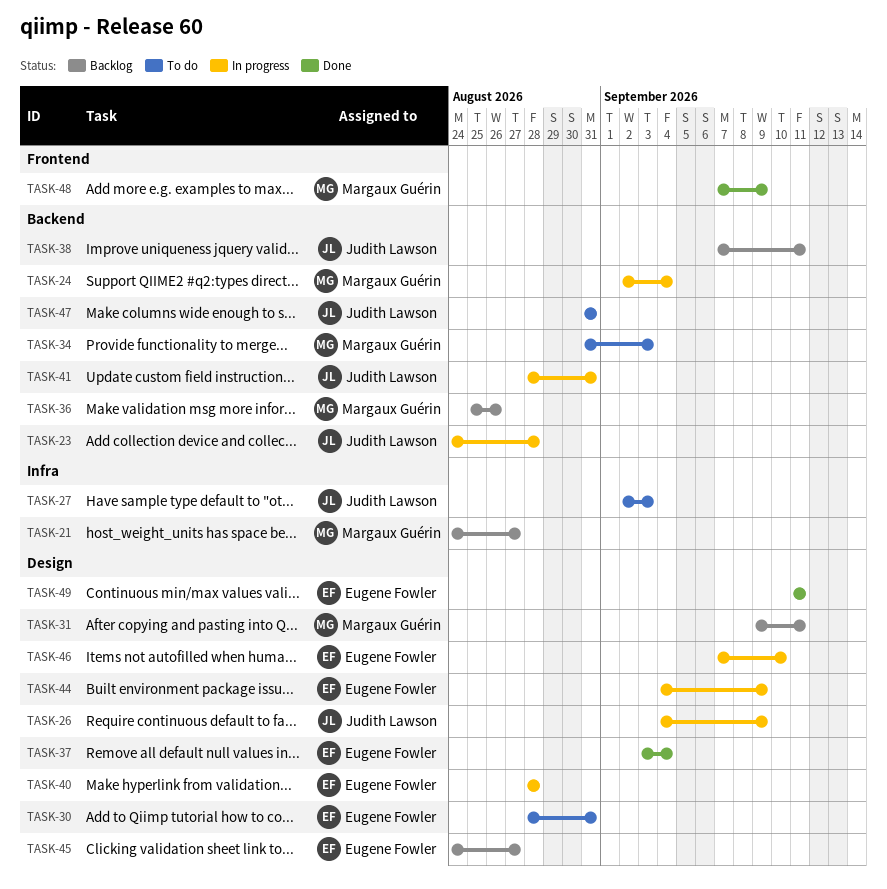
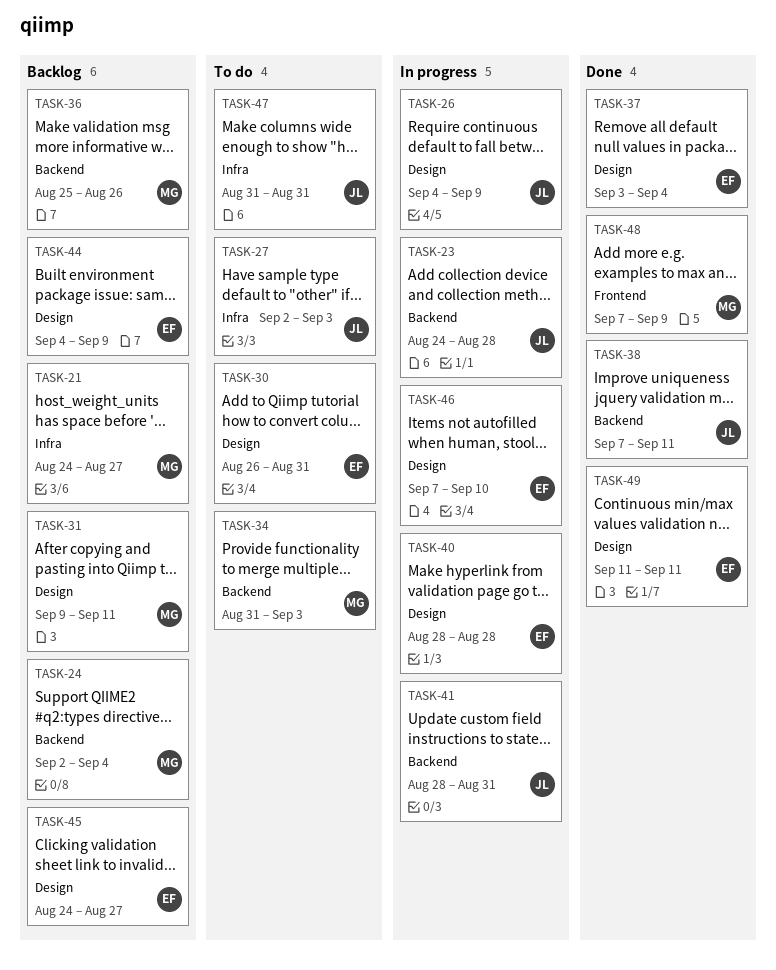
TASK-24, status: In progress -> Backlog
TASK-30, start: Aug 28 -> Aug 26
TASK-38, status: Backlog -> Done
TASK-44, status: In progress -> Backlog
TASK-47, label: Backend -> Infra

